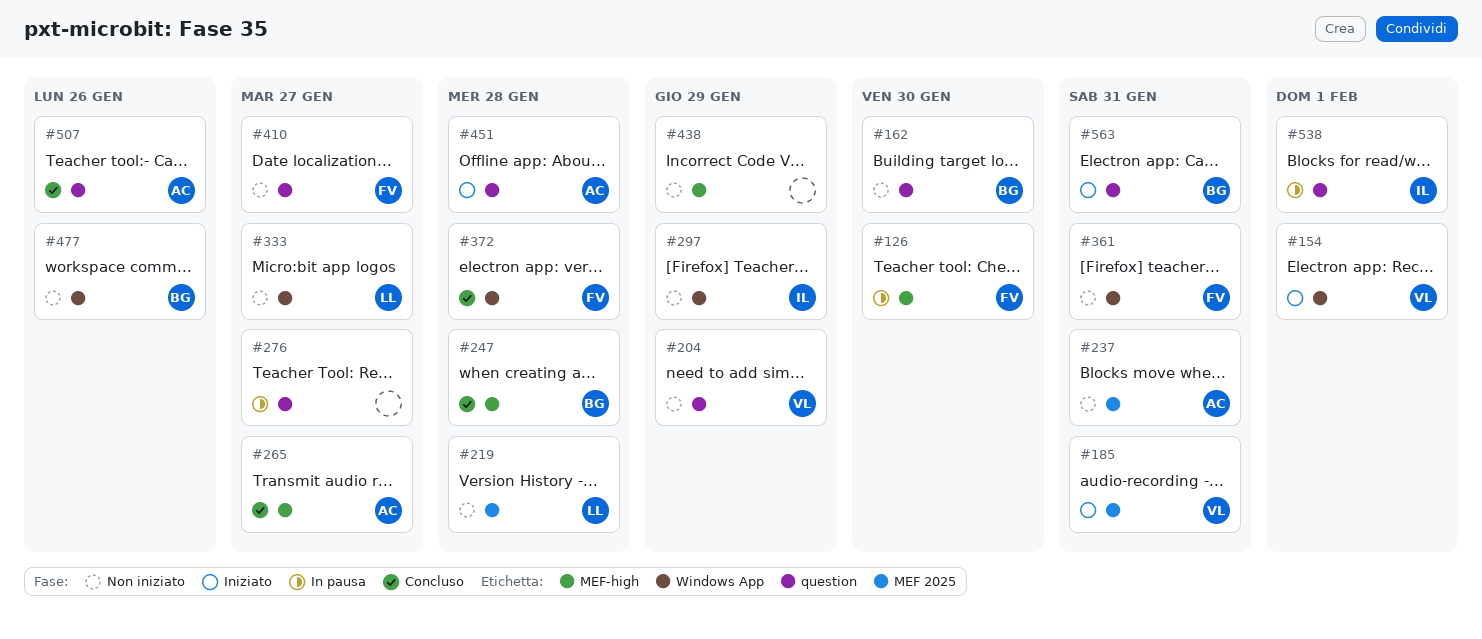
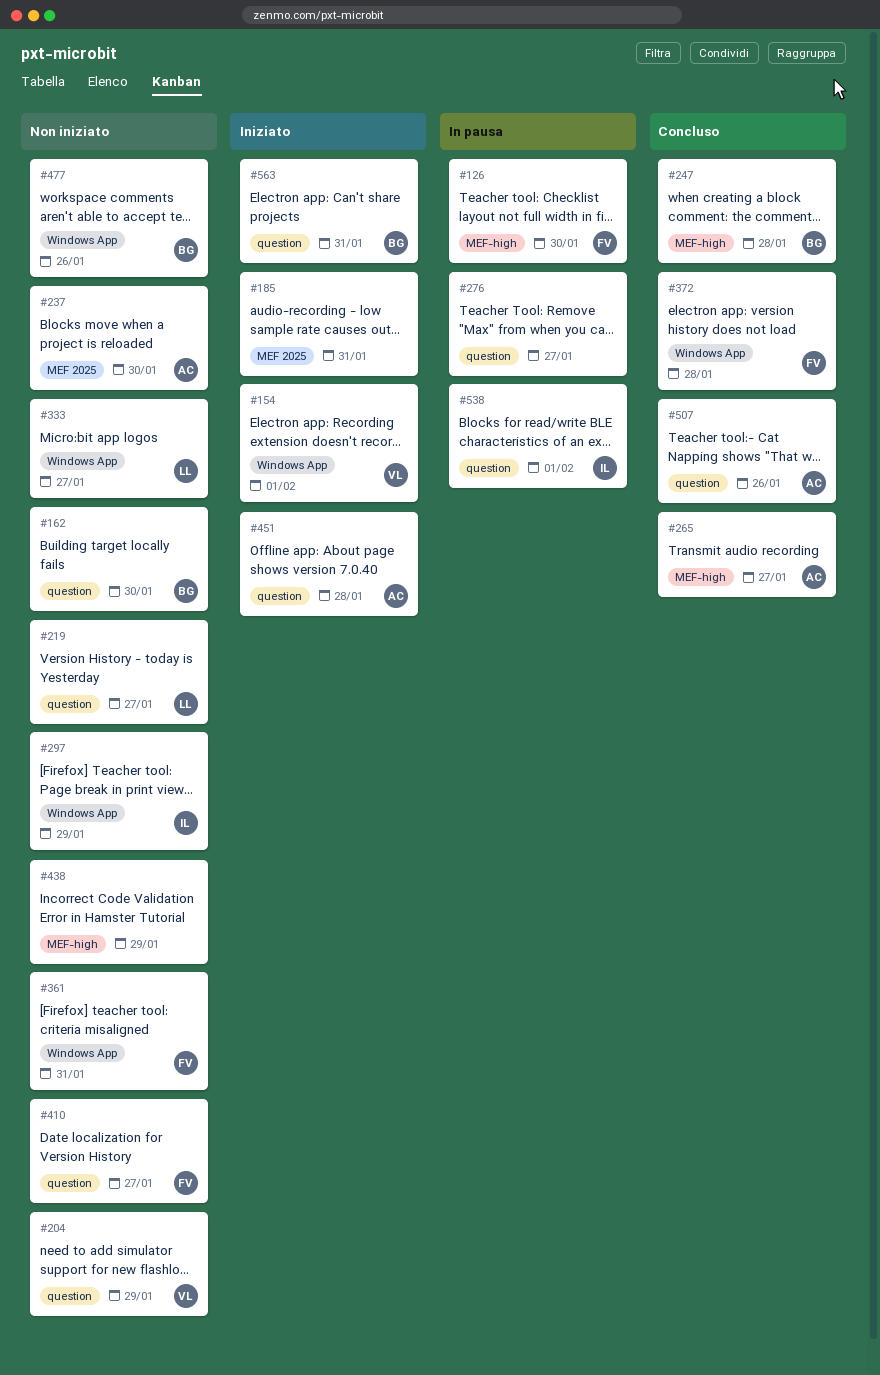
#185, owner: VL -> none
#219, label: MEF 2025 -> question
#219, due: Jan 28 -> Jan 27
#237, due: Jan 31 -> Jan 30

